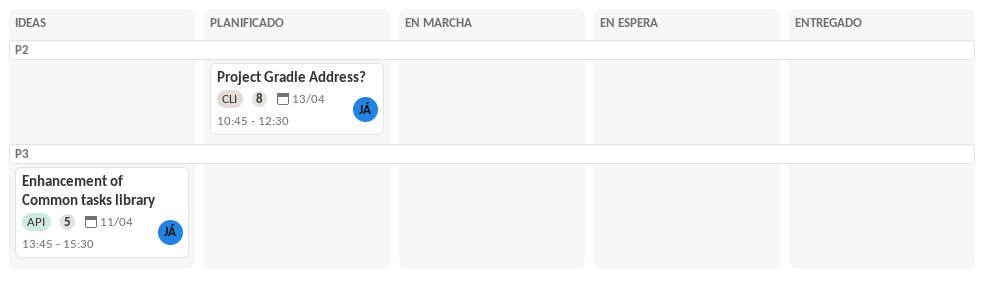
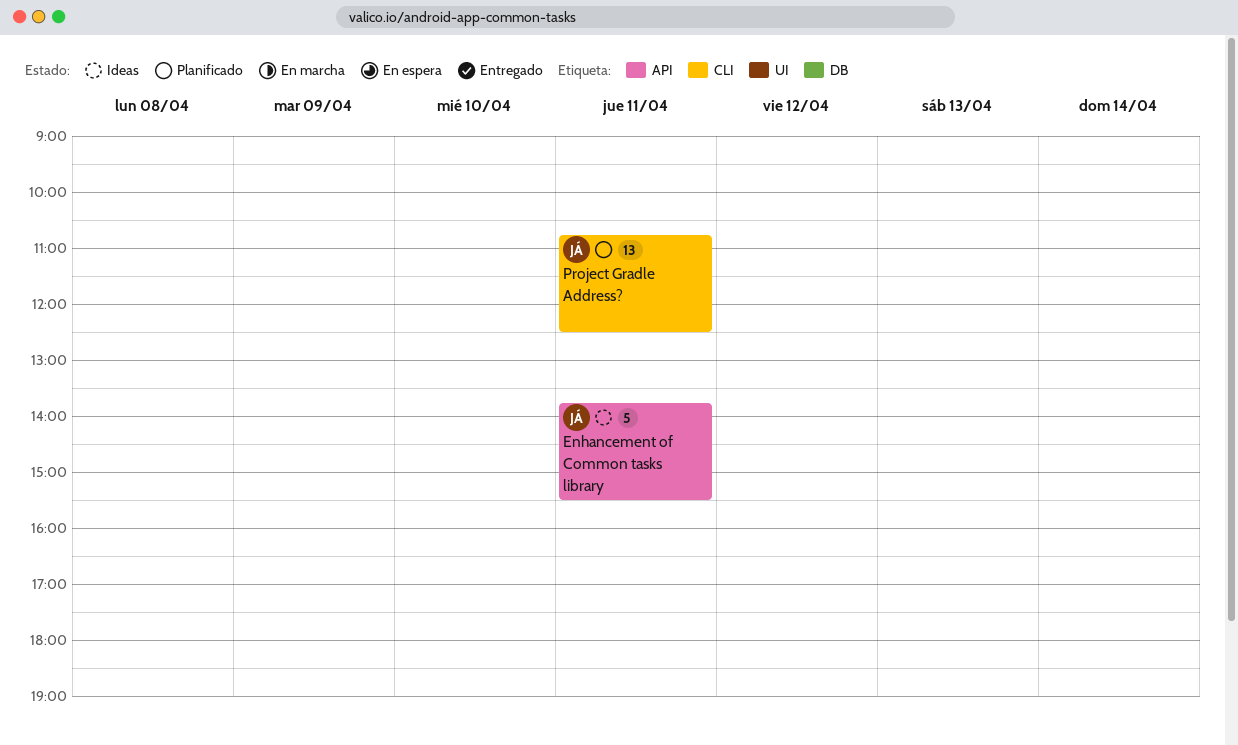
Project Gradle Address?, estimate: 8 -> 13
Project Gradle Address?, day: Apr 13 -> Apr 11

